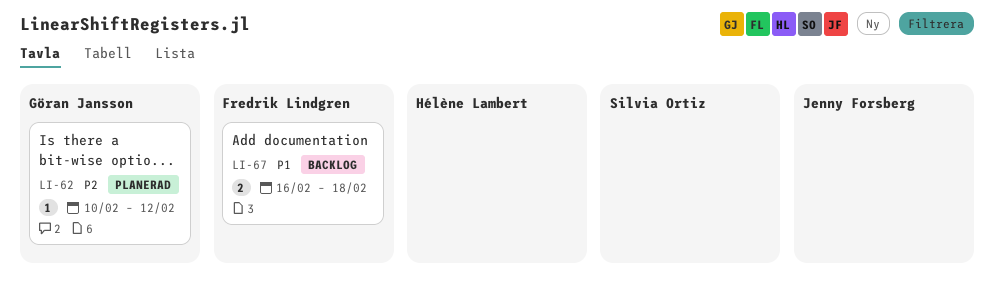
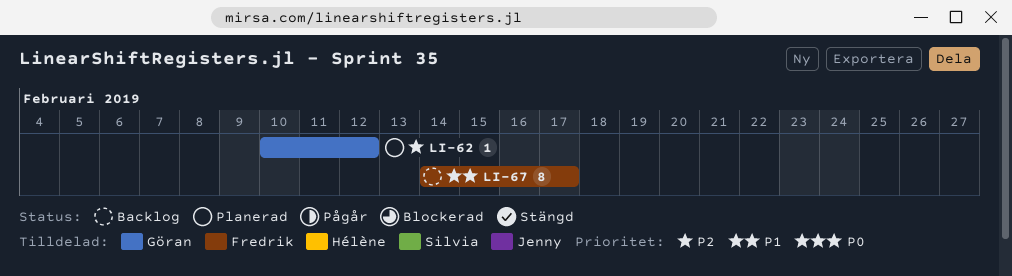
LI-67, estimate: 2 -> 8
LI-67, start: Feb 16 -> Feb 14
LI-67, due: Feb 18 -> Feb 17

